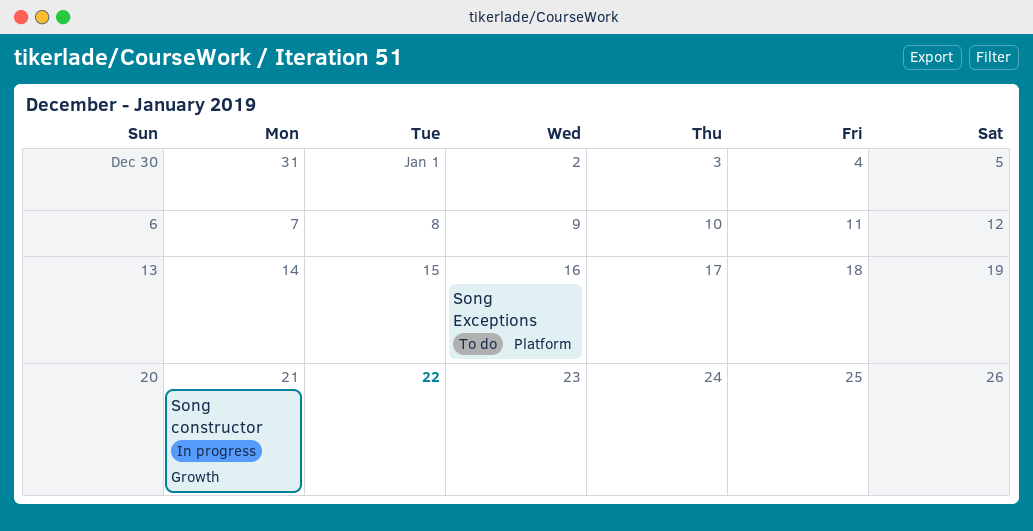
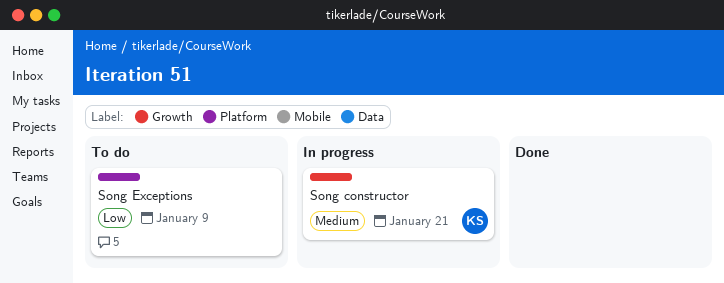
Song Exceptions, due: Jan 16 -> Jan 9

